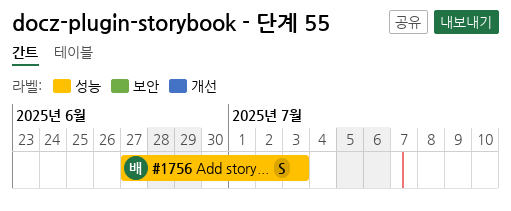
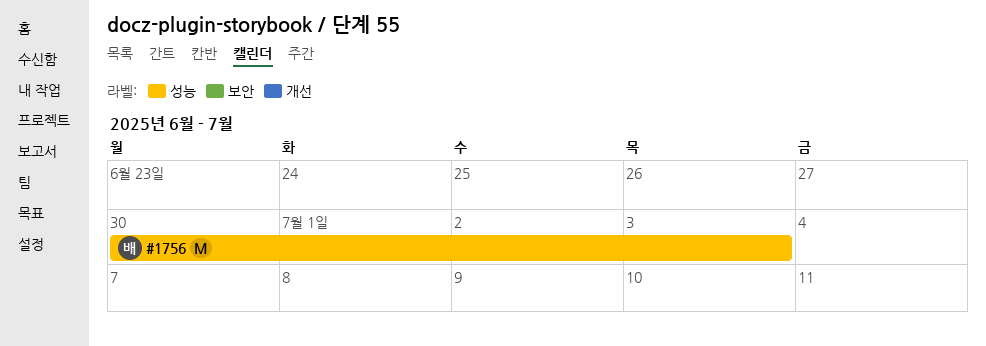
#1756, estimate: S -> M
#1756, start: Jun 27 -> Jun 30

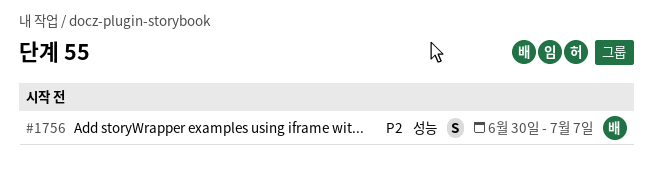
#1756, estimate: M -> S
#1756, due: Jul 3 -> Jul 7

